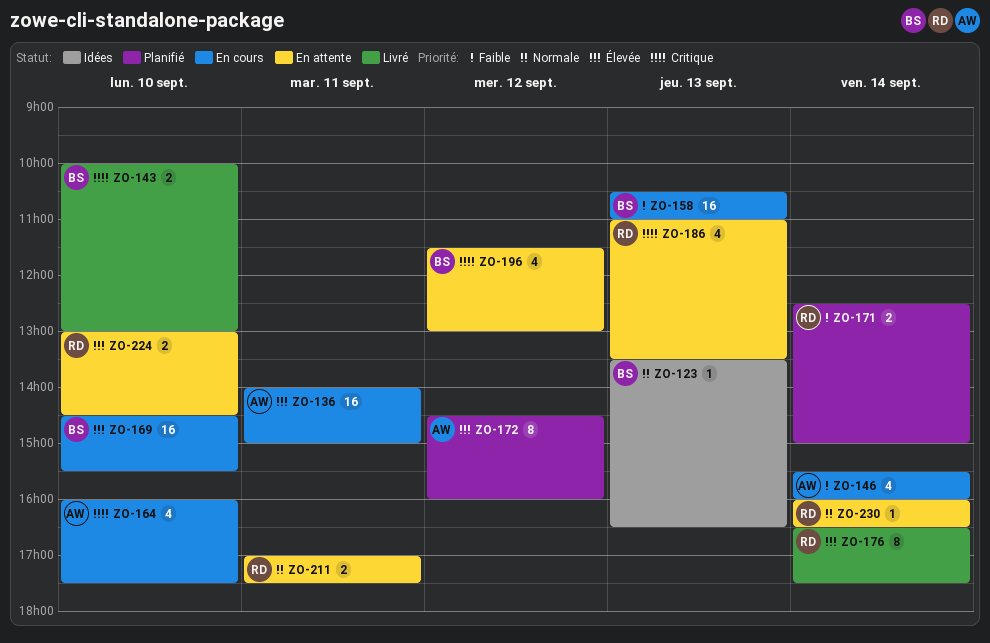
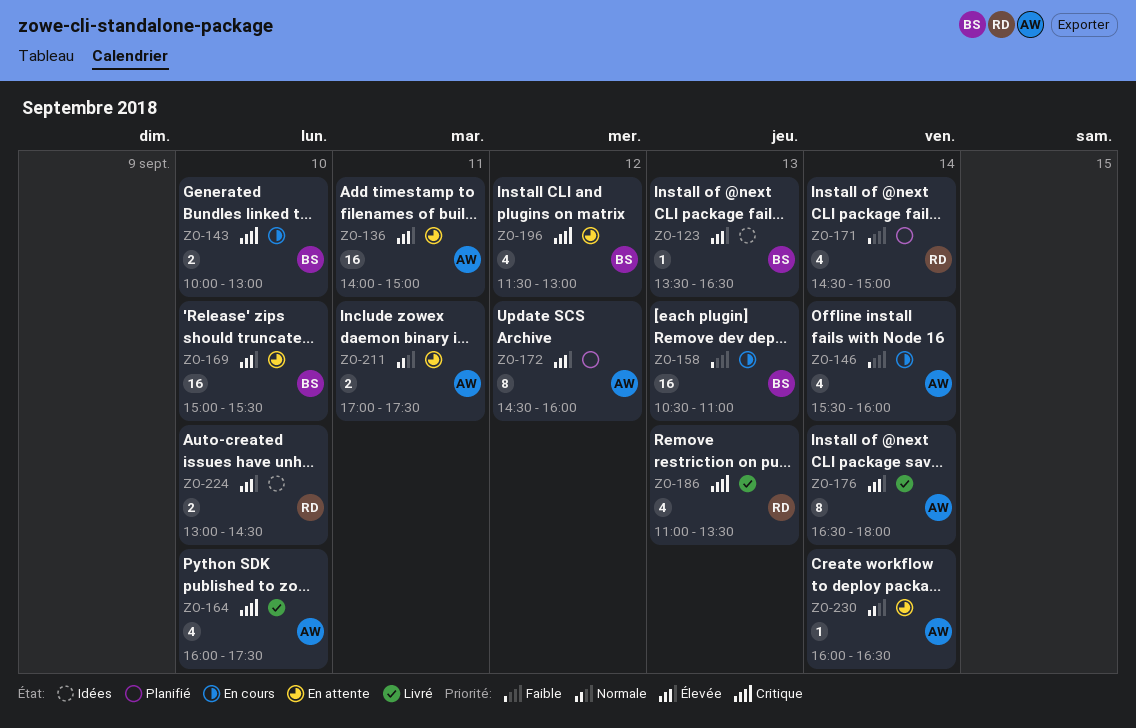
ZO-123, priority: Normale -> Élevée
ZO-136, status: En cours -> En attente
ZO-143, status: Livré -> En cours
ZO-164, status: En cours -> Livré
ZO-169, status: En cours -> En attente
ZO-169, begins: 14:30 -> 15:00
ZO-171, estimate: 2 -> 4
ZO-171, begins: 12:30 -> 14:30
ZO-176, owner: RD -> AW
ZO-176, ends: 17:30 -> 18:00
ZO-186, status: En attente -> Livré
ZO-211, owner: RD -> AW
ZO-224, status: En attente -> Idées
ZO-230, owner: RD -> AW

